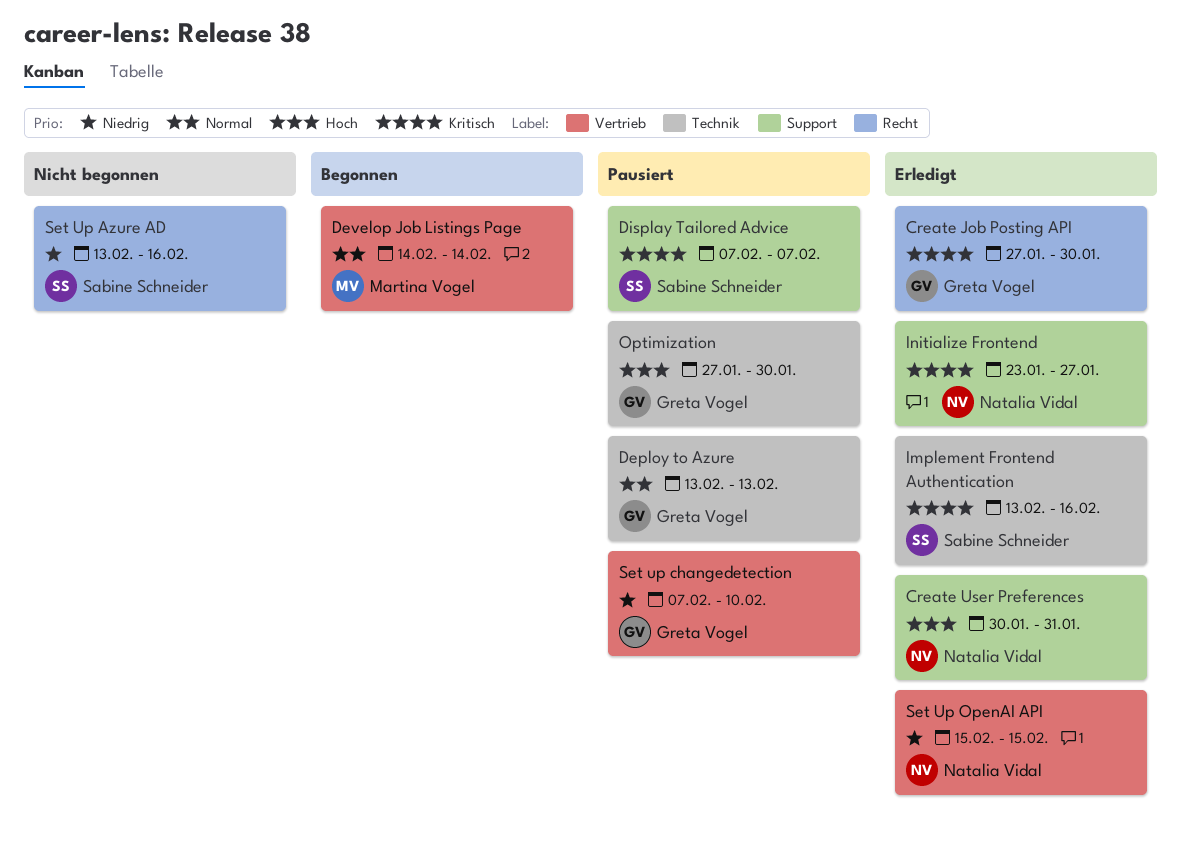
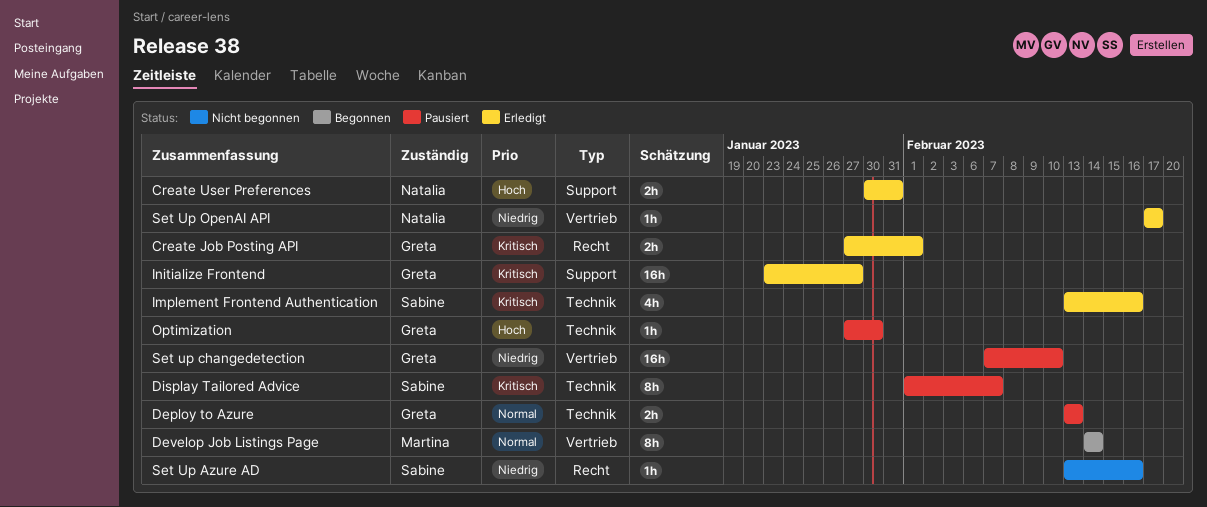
Create Job Posting API, due: Jan 30 -> Feb 1
Display Tailored Advice, label: Support -> Technik
Display Tailored Advice, start: Feb 7 -> Feb 1
Initialize Frontend, owner: Natalia Vidal -> Greta Vogel
Set Up OpenAI API, start: Feb 15 -> Feb 17
Set Up OpenAI API, due: Feb 15 -> Feb 17

